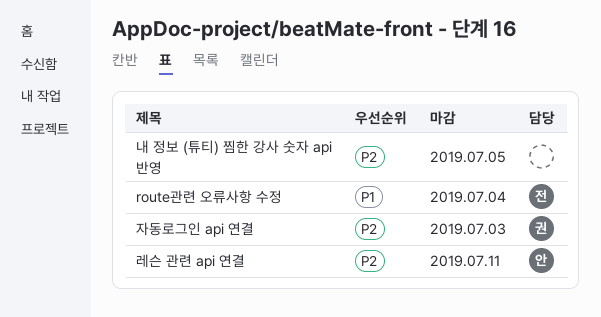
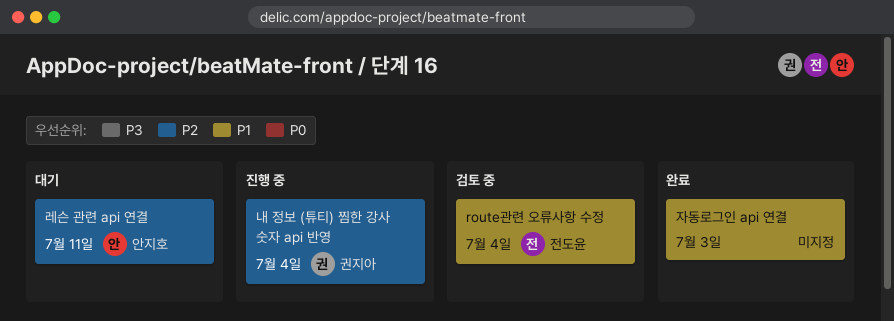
내 정보 (튜티) 찜한 강사 숫자 api 반영, owner: none -> 권지아
내 정보 (튜티) 찜한 강사 숫자 api 반영, due: Jul 5 -> Jul 4
자동로그인 api 연결, owner: 권지아 -> none
자동로그인 api 연결, priority: P2 -> P1

